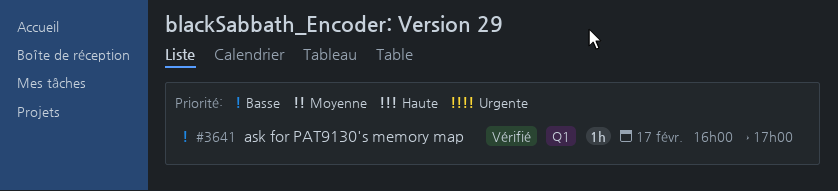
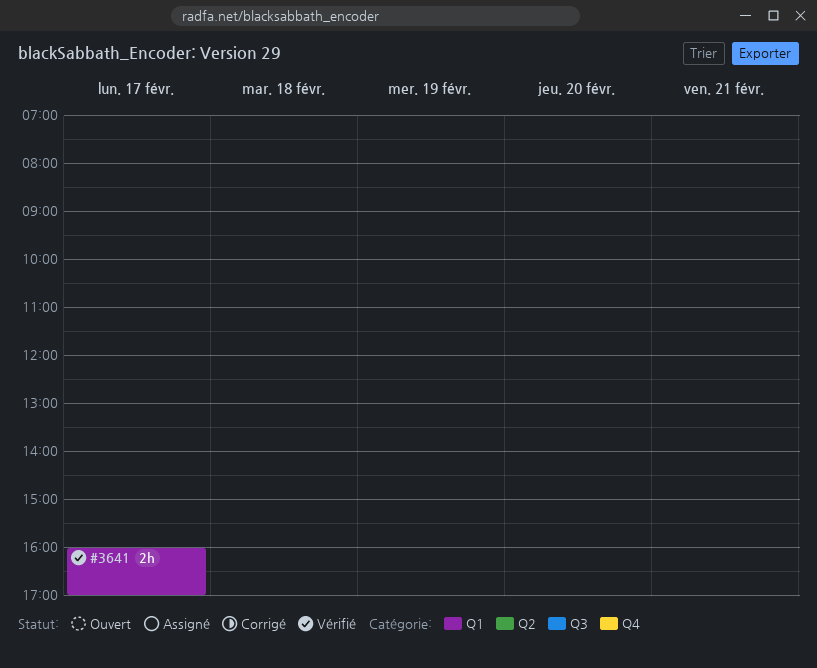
#3641, estimate: 1h -> 2h

